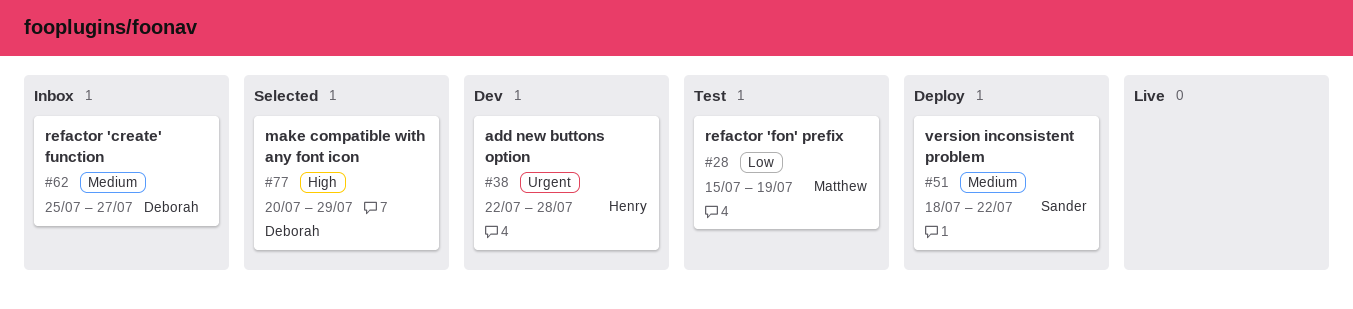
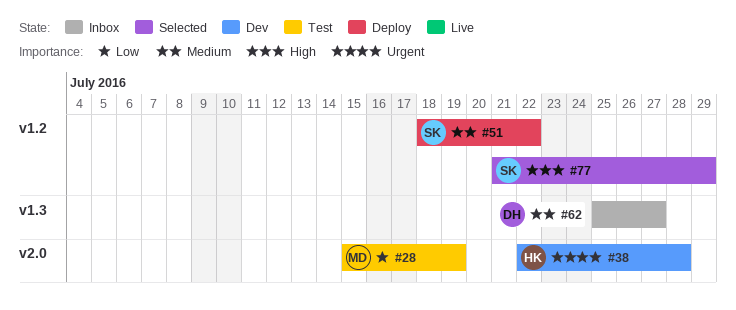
#77, owner: Deborah -> Sander
#77, start: Jul 20 -> Jul 21

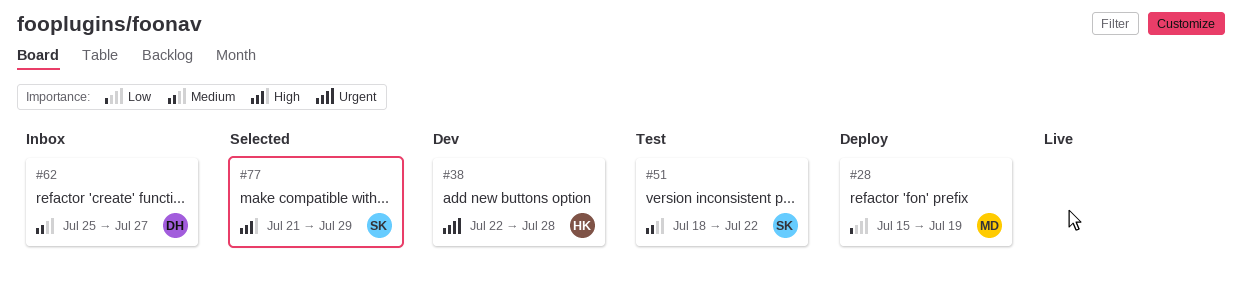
#28, status: Test -> Deploy
#51, status: Deploy -> Test

